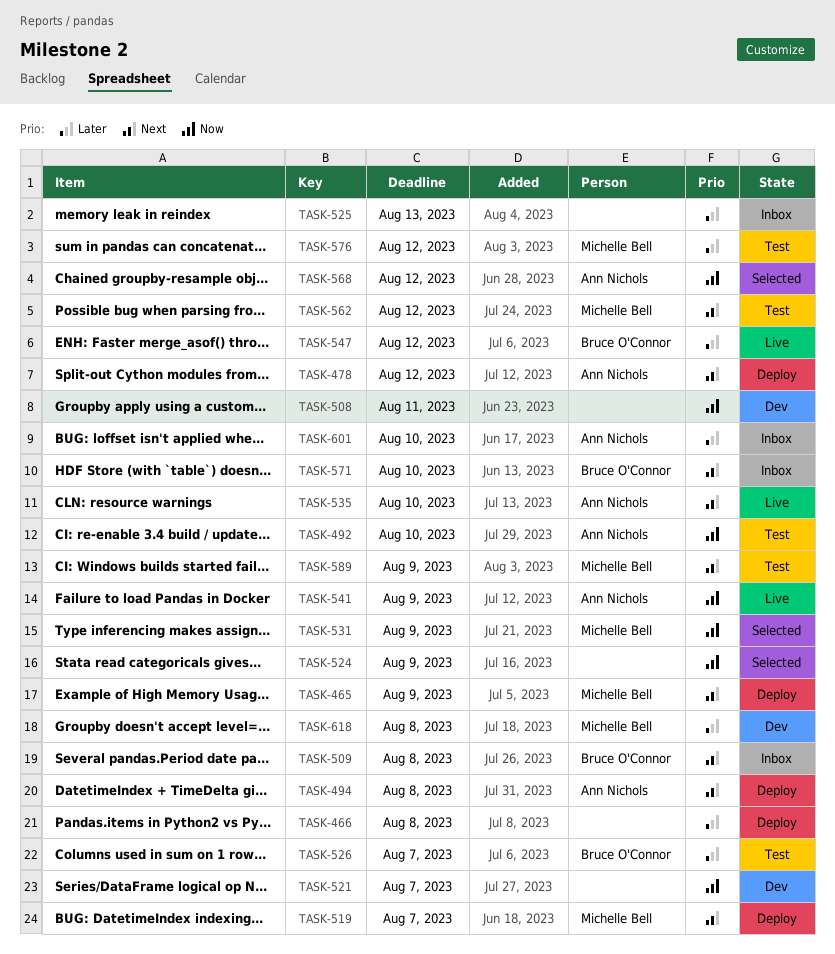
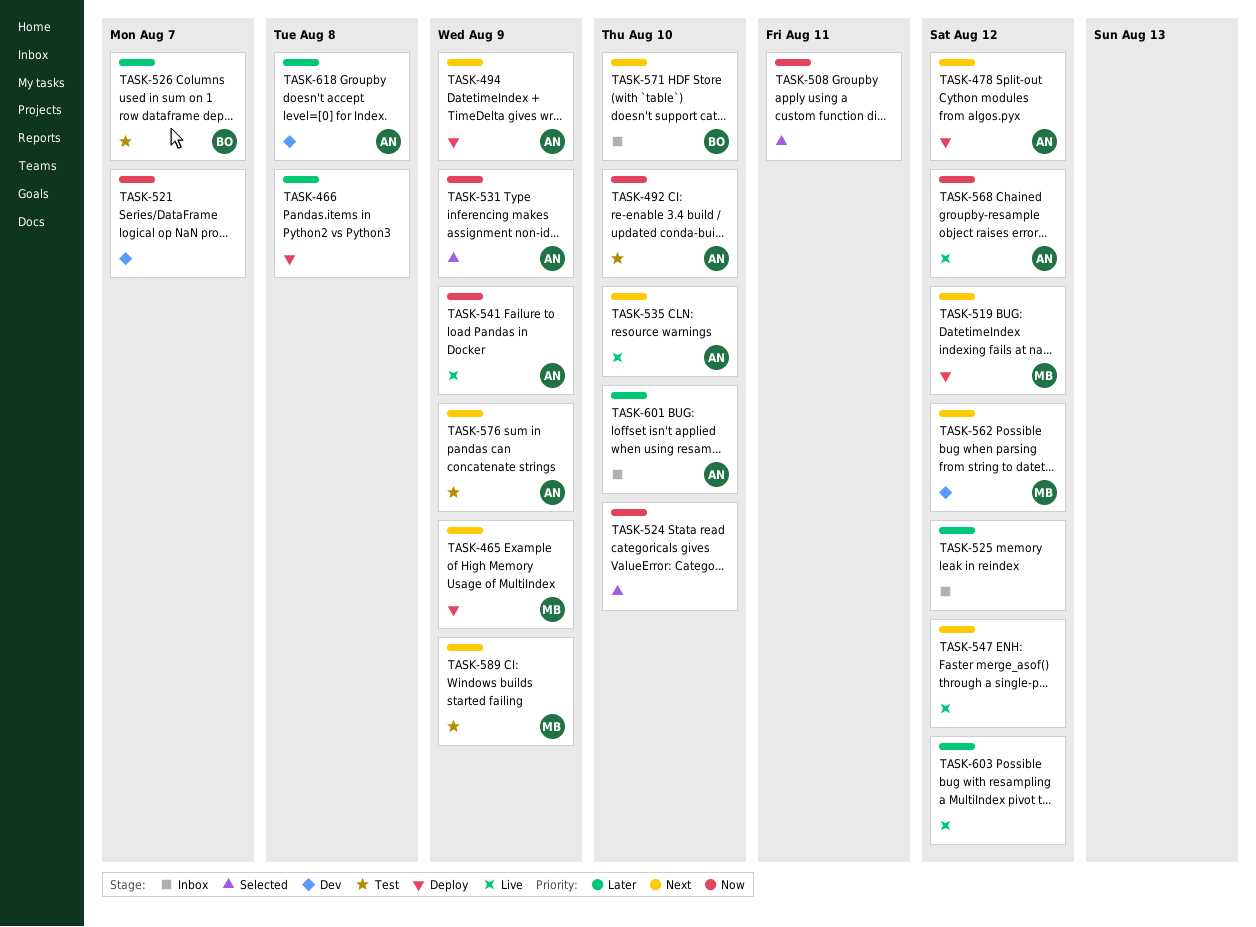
TASK-494, due: Aug 8 -> Aug 9
TASK-508, status: Dev -> Selected
TASK-509: present -> none
TASK-519, due: Aug 7 -> Aug 12
TASK-524, due: Aug 9 -> Aug 10
TASK-525, due: Aug 13 -> Aug 12
TASK-531, owner: Michelle Bell -> Ann Nichols
TASK-547, owner: Bruce O'Connor -> none
TASK-547, priority: Later -> Next
TASK-562, status: Test -> Dev
TASK-568, status: Selected -> Live
TASK-576, owner: Michelle Bell -> Ann Nichols
TASK-576, priority: Later -> Next
TASK-576, due: Aug 12 -> Aug 9
TASK-603: none -> present
TASK-618, owner: Michelle Bell -> Ann Nichols

